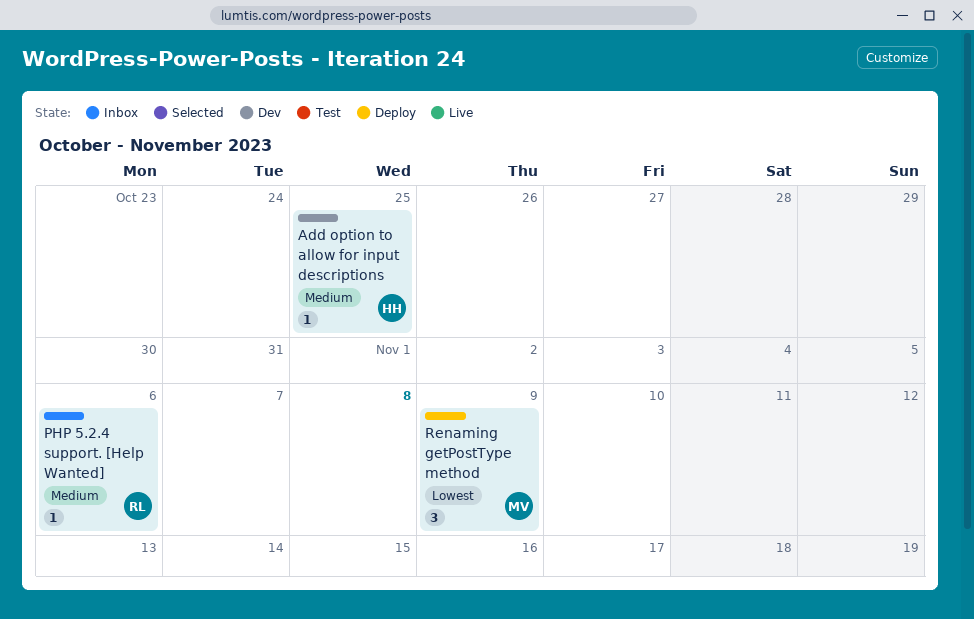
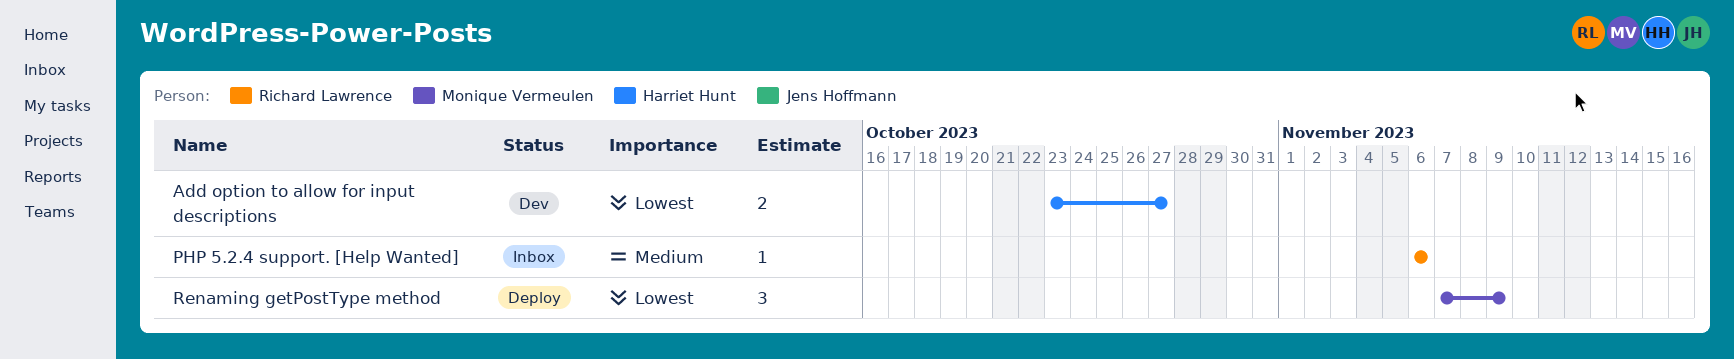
Add option to allow for input descriptions, priority: Medium -> Lowest
Add option to allow for input descriptions, estimate: 1 -> 2
Add option to allow for input descriptions, due: Oct 25 -> Oct 27

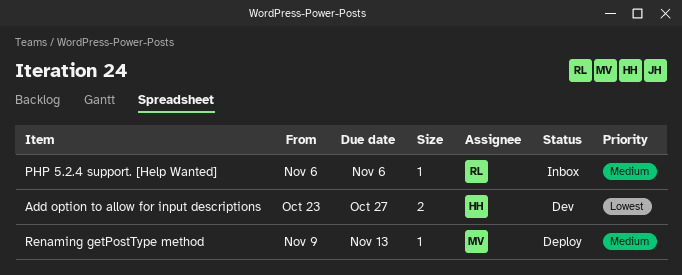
Renaming getPostType method, priority: Lowest -> Medium
Renaming getPostType method, estimate: 3 -> 1
Renaming getPostType method, start: Nov 7 -> Nov 9
Renaming getPostType method, due: Nov 9 -> Nov 13

